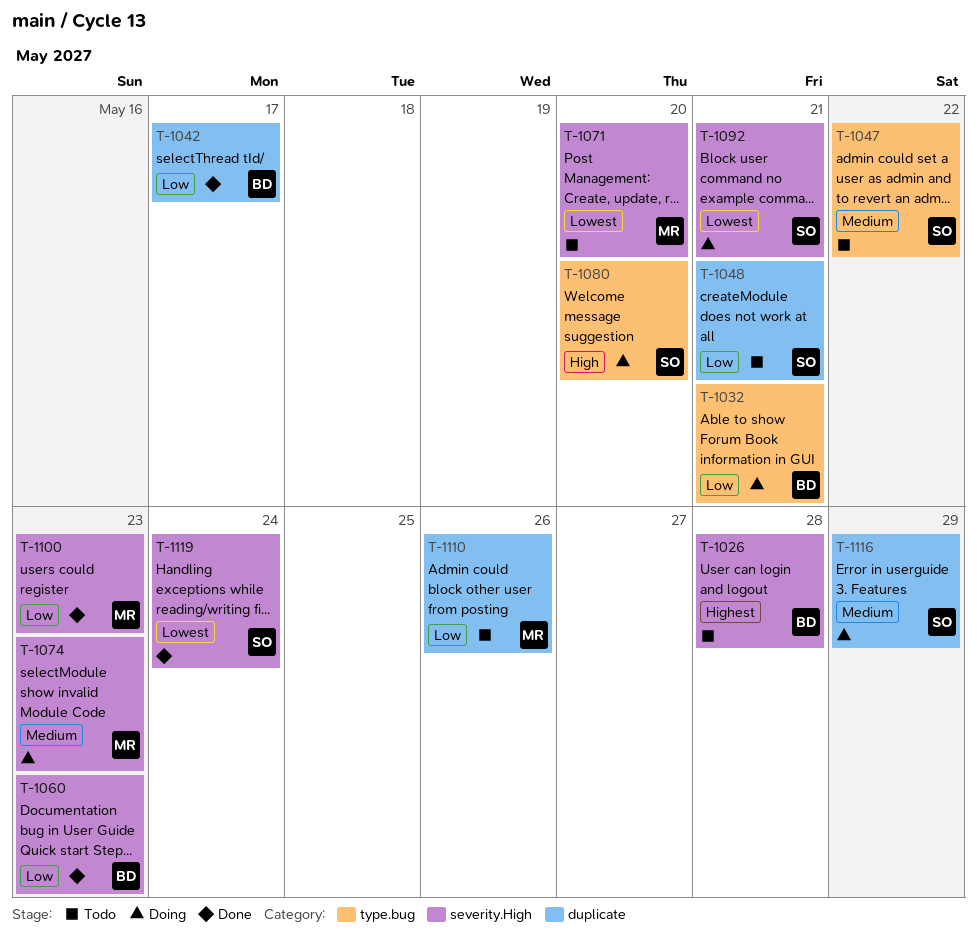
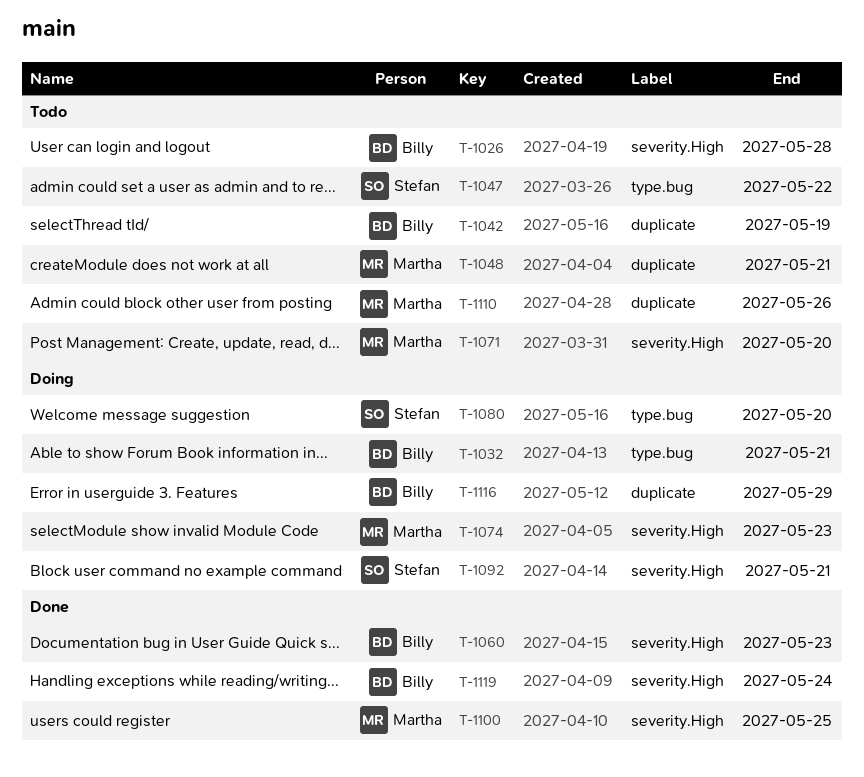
T-1042, status: Done -> Todo
T-1042, due: May 17 -> May 19
T-1048, owner: Stefan -> Martha
T-1100, due: May 23 -> May 25
T-1116, owner: Stefan -> Billy
T-1119, owner: Stefan -> Billy

